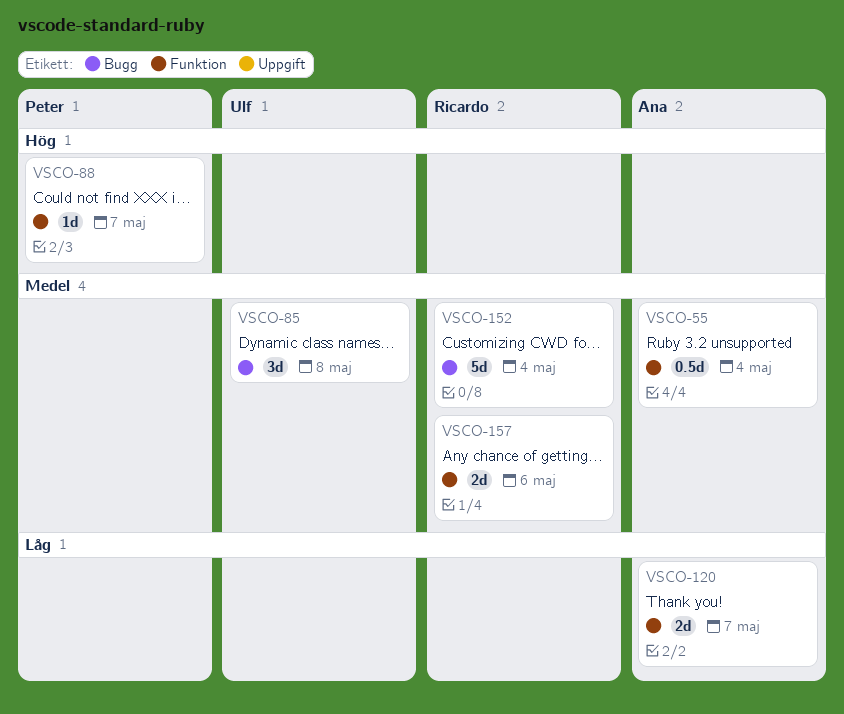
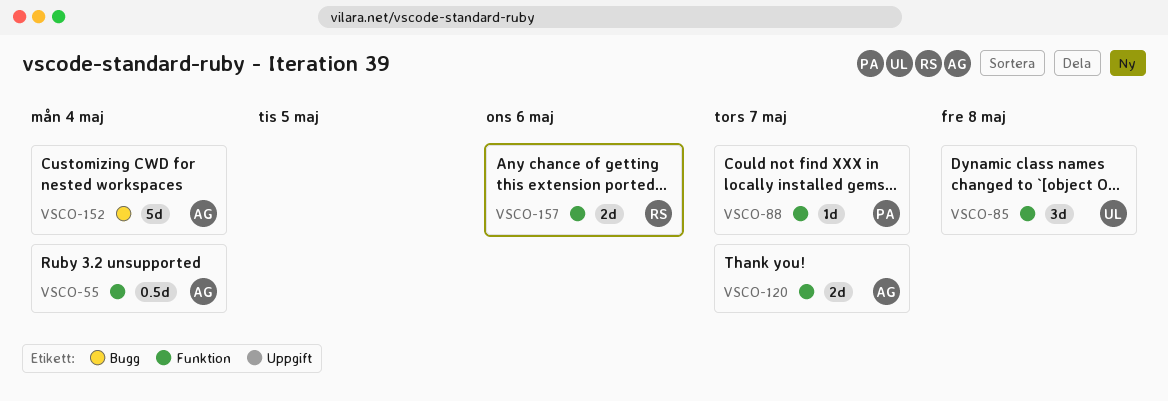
VSCO-85, label: Bugg -> Funktion
VSCO-152, owner: Ricardo -> Ana

